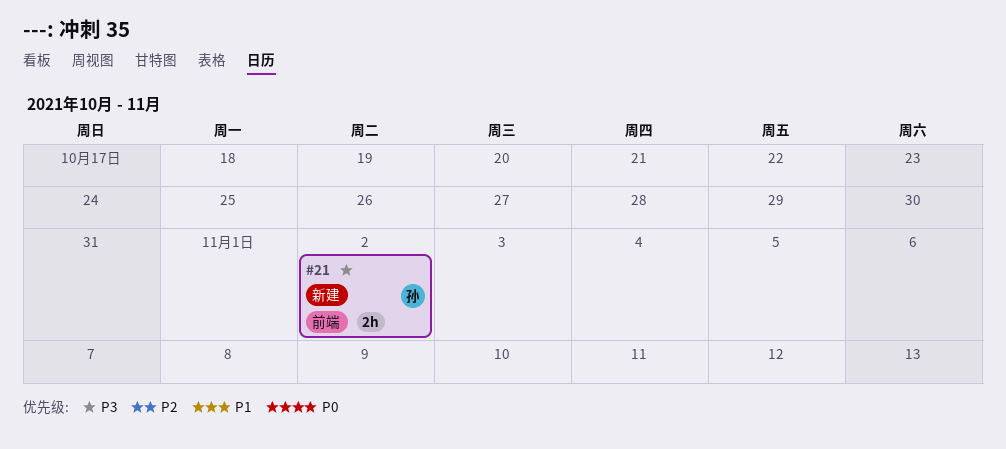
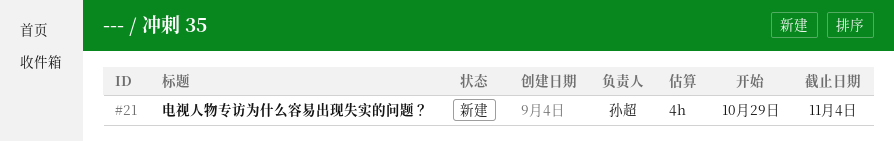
#21, estimate: 2h -> 4h
#21, due: Nov 2 -> Nov 4

